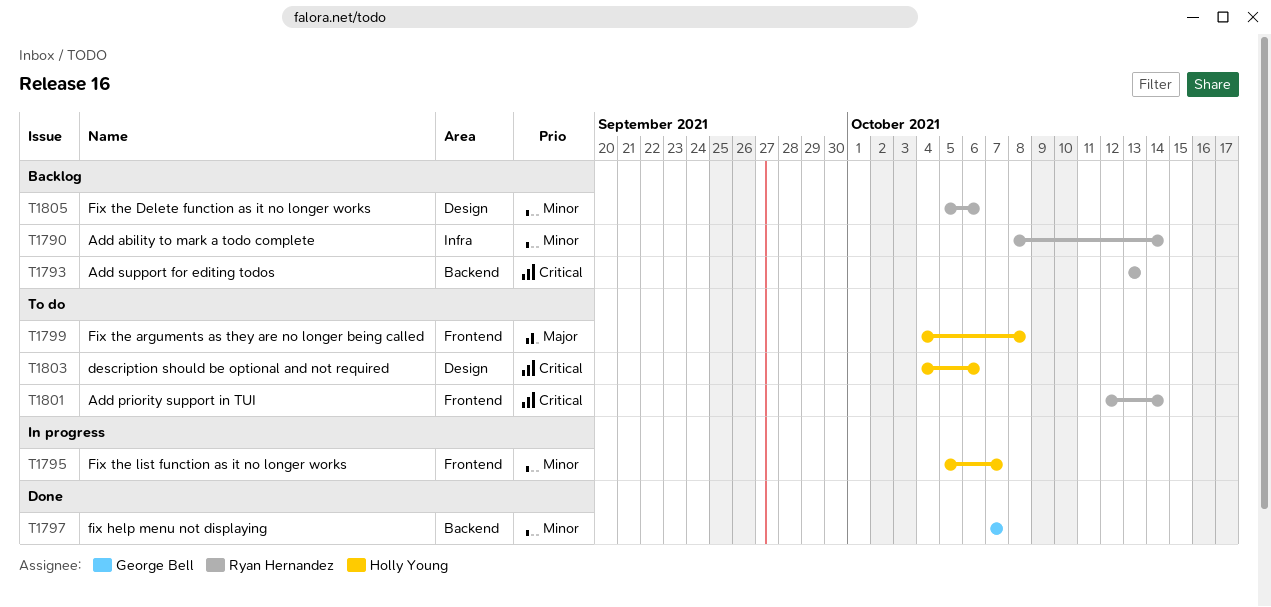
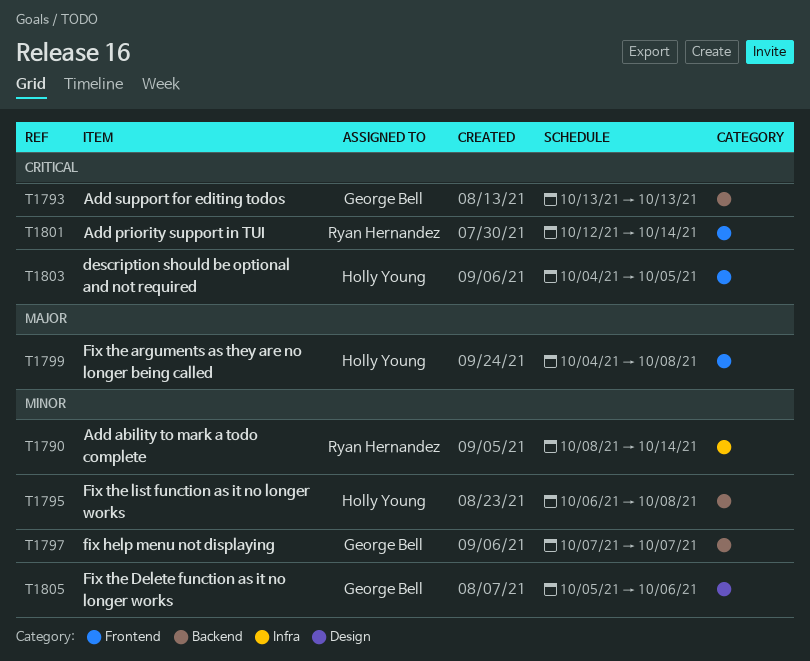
T1793, owner: Ryan Hernandez -> George Bell
T1795, label: Frontend -> Backend
T1795, start: Oct 5 -> Oct 6
T1795, due: Oct 7 -> Oct 8
T1803, label: Design -> Frontend
T1803, due: Oct 6 -> Oct 5
T1805, owner: Ryan Hernandez -> George Bell

